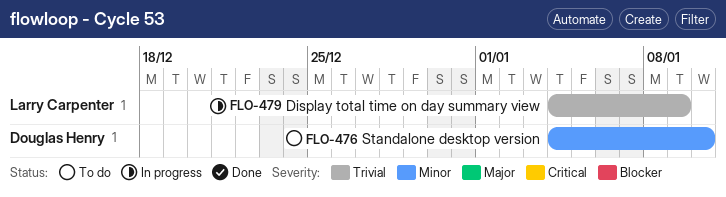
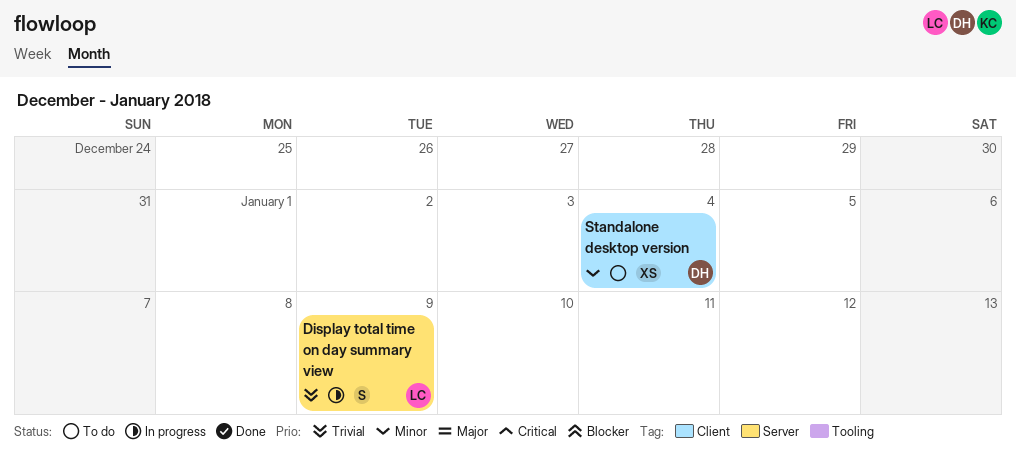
Standalone desktop version, due: Jan 10 -> Jan 4

